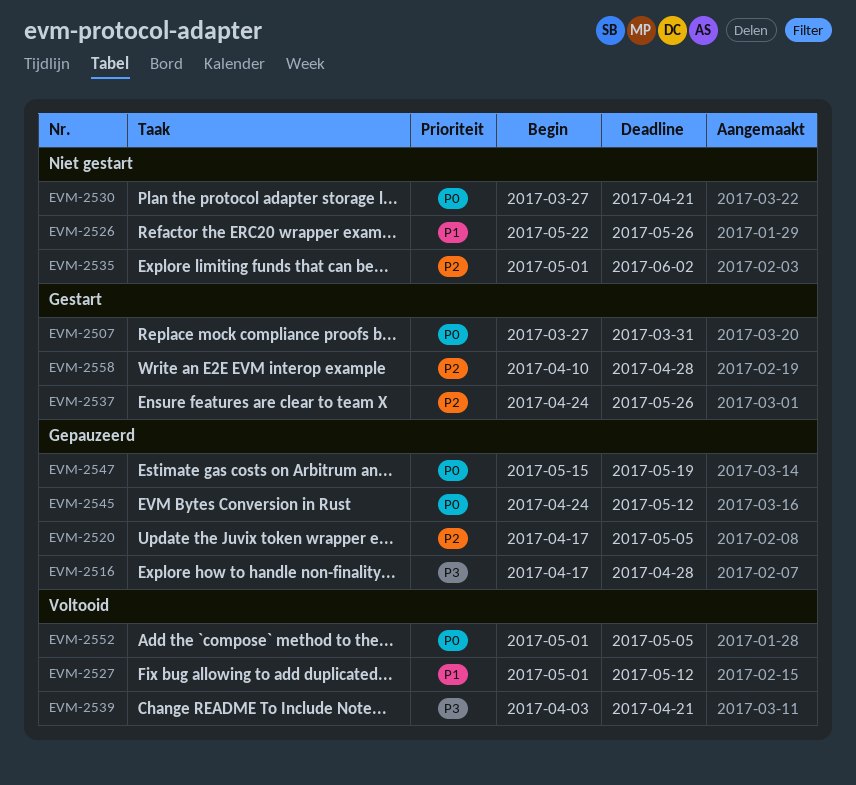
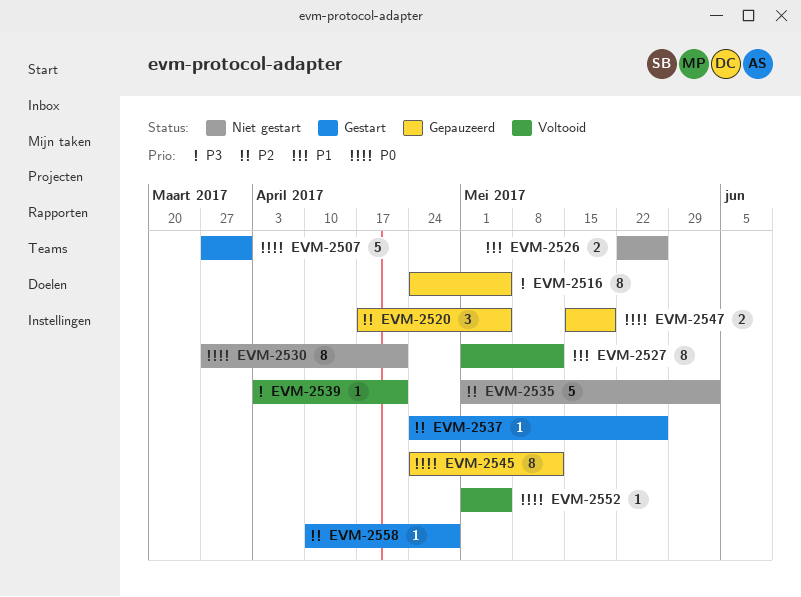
EVM-2516, start: Apr 17 -> Apr 24
EVM-2516, due: Apr 28 -> May 5

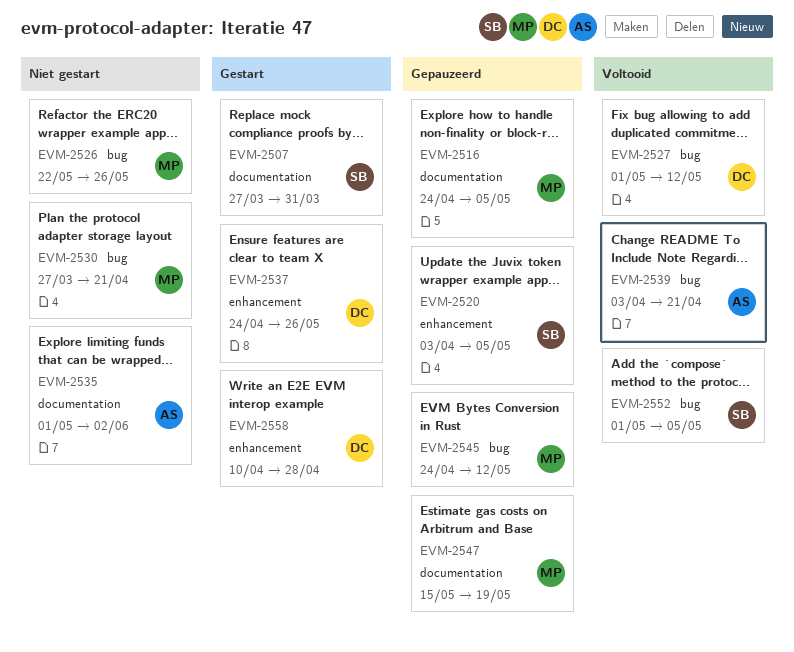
EVM-2520, start: Apr 17 -> Apr 3

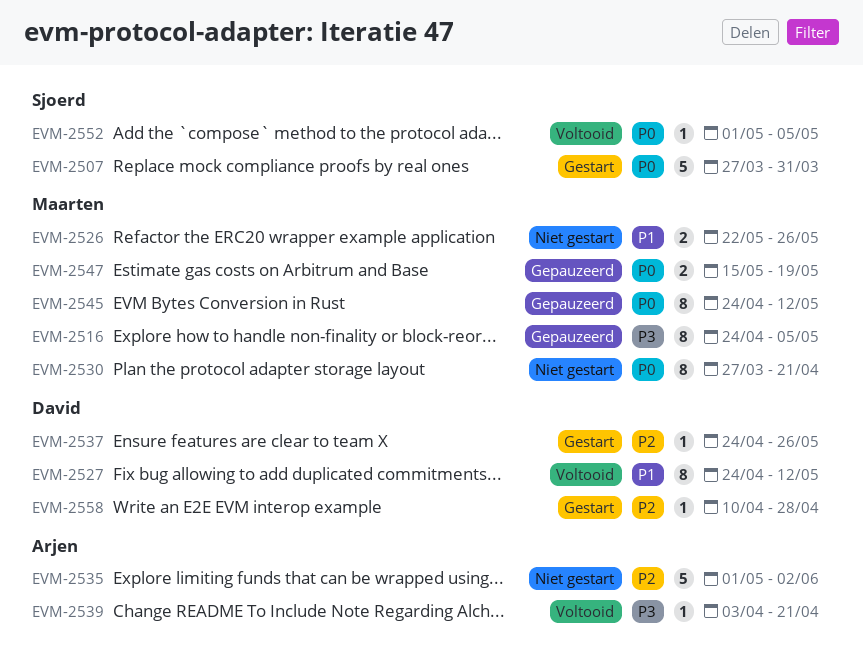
EVM-2520: present -> none
EVM-2527, start: May 1 -> Apr 24

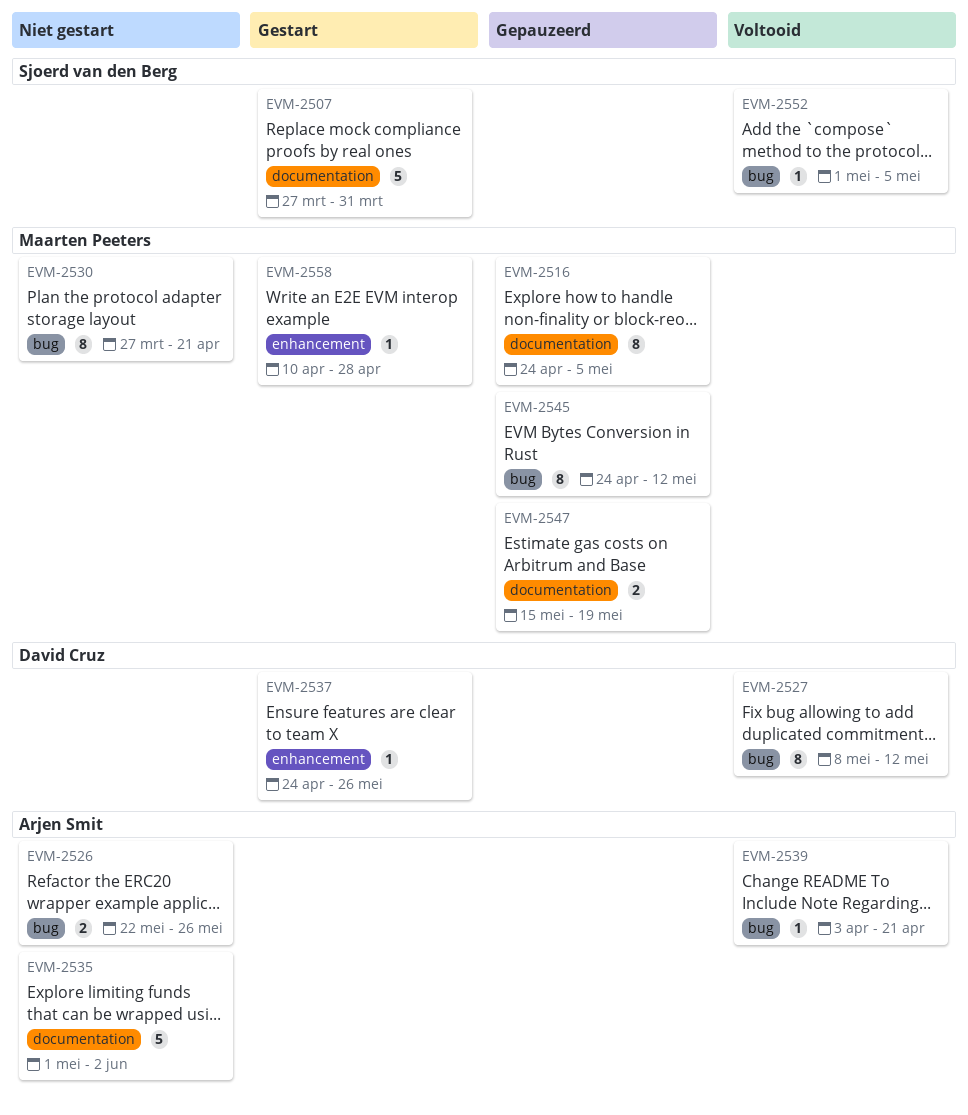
EVM-2526, owner: Maarten Peeters -> Arjen Smit
EVM-2527, start: Apr 24 -> May 8
EVM-2558, owner: David Cruz -> Maarten Peeters

